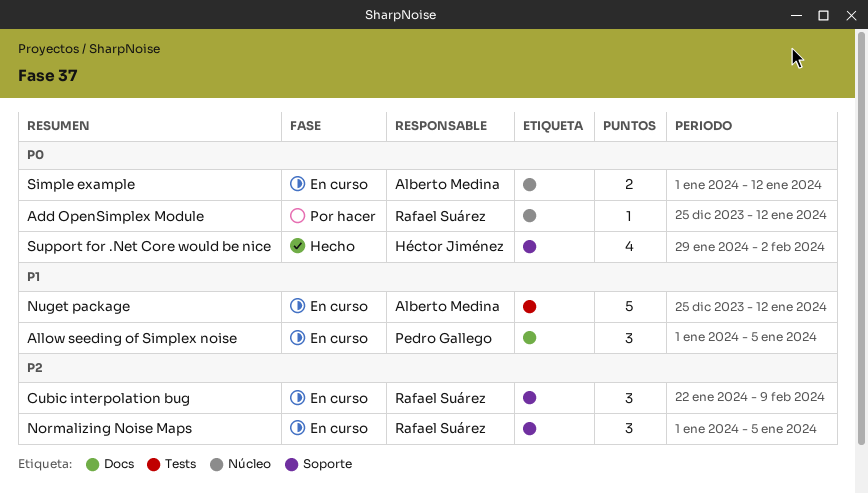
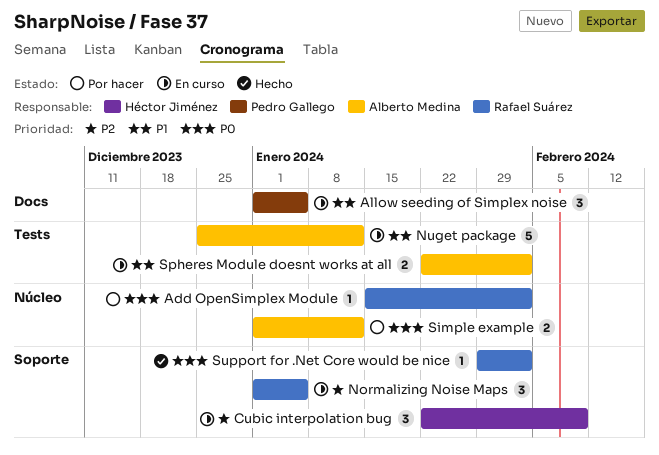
Add OpenSimplex Module, start: Dec 25 -> Jan 15
Add OpenSimplex Module, due: Jan 12 -> Feb 2
Cubic interpolation bug, owner: Rafael Suárez -> Héctor Jiménez
Simple example, status: En curso -> Por hacer
Spheres Module doesnt works at all: none -> present
Support for .Net Core would be nice, owner: Héctor Jiménez -> Rafael Suárez
Support for .Net Core would be nice, estimate: 4 -> 1

